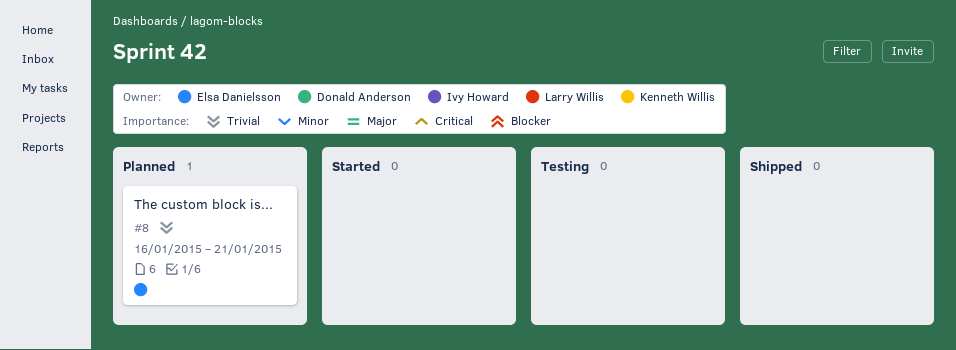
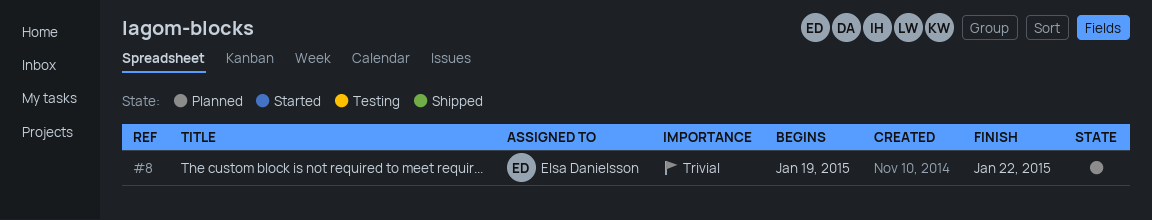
#8, start: Jan 16 -> Jan 19
#8, due: Jan 21 -> Jan 22

